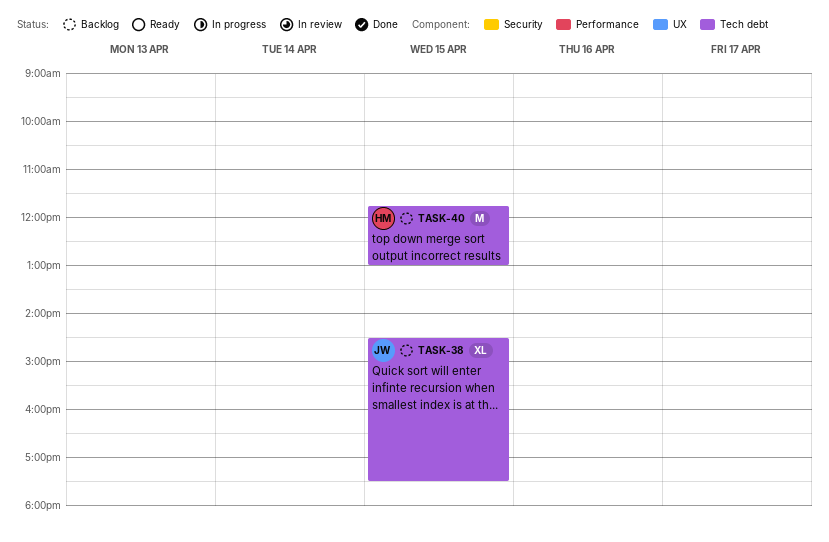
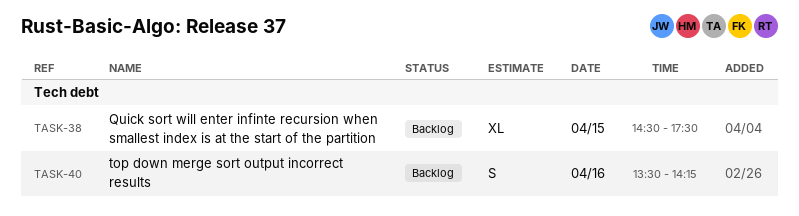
TASK-40, estimate: M -> S
TASK-40, day: Apr 15 -> Apr 16
TASK-40, begins: 11:45 -> 13:30
TASK-40, ends: 13:00 -> 14:15

